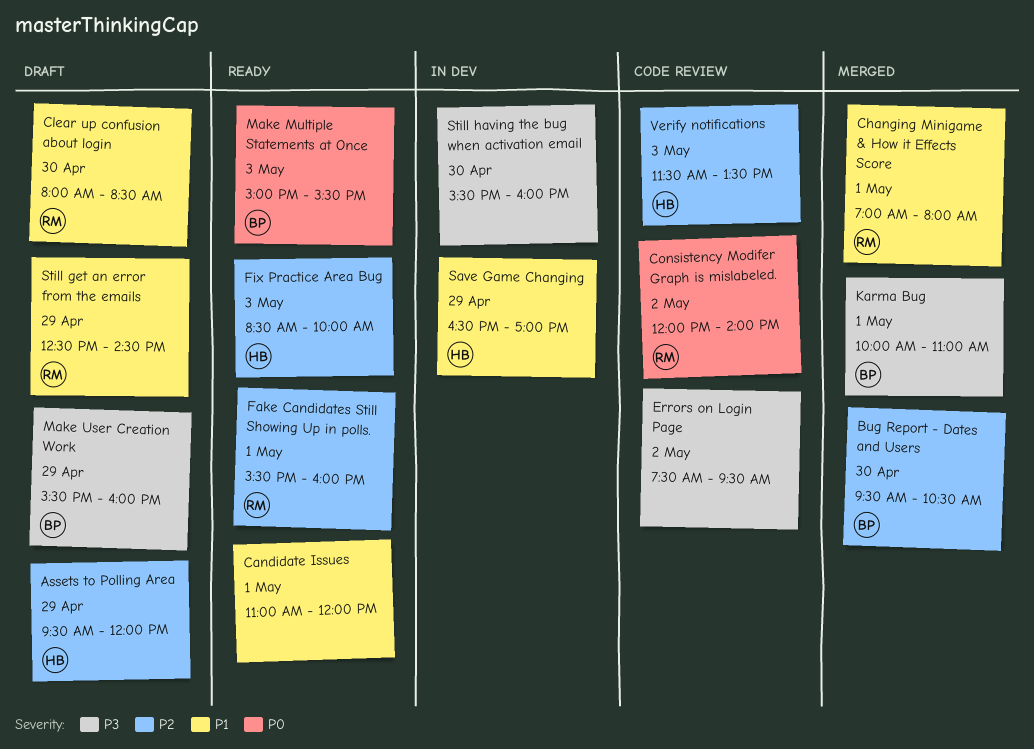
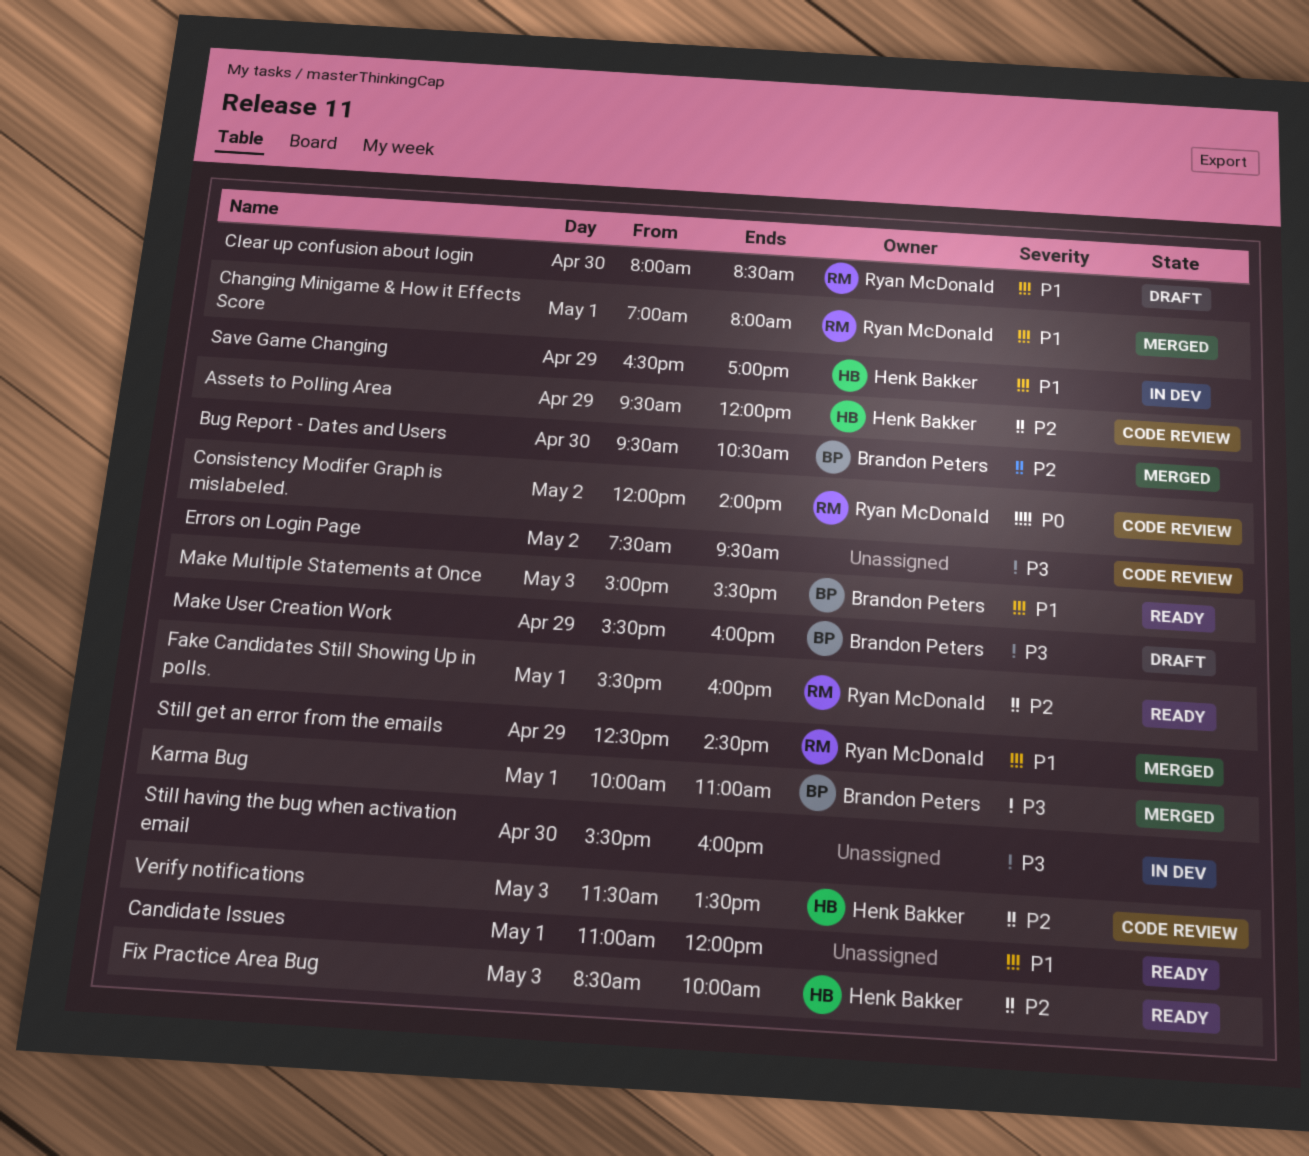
Assets to Polling Area, status: Draft -> Code review
Make Multiple Statements at Once, priority: P0 -> P1
Still get an error from the emails, status: Draft -> Merged

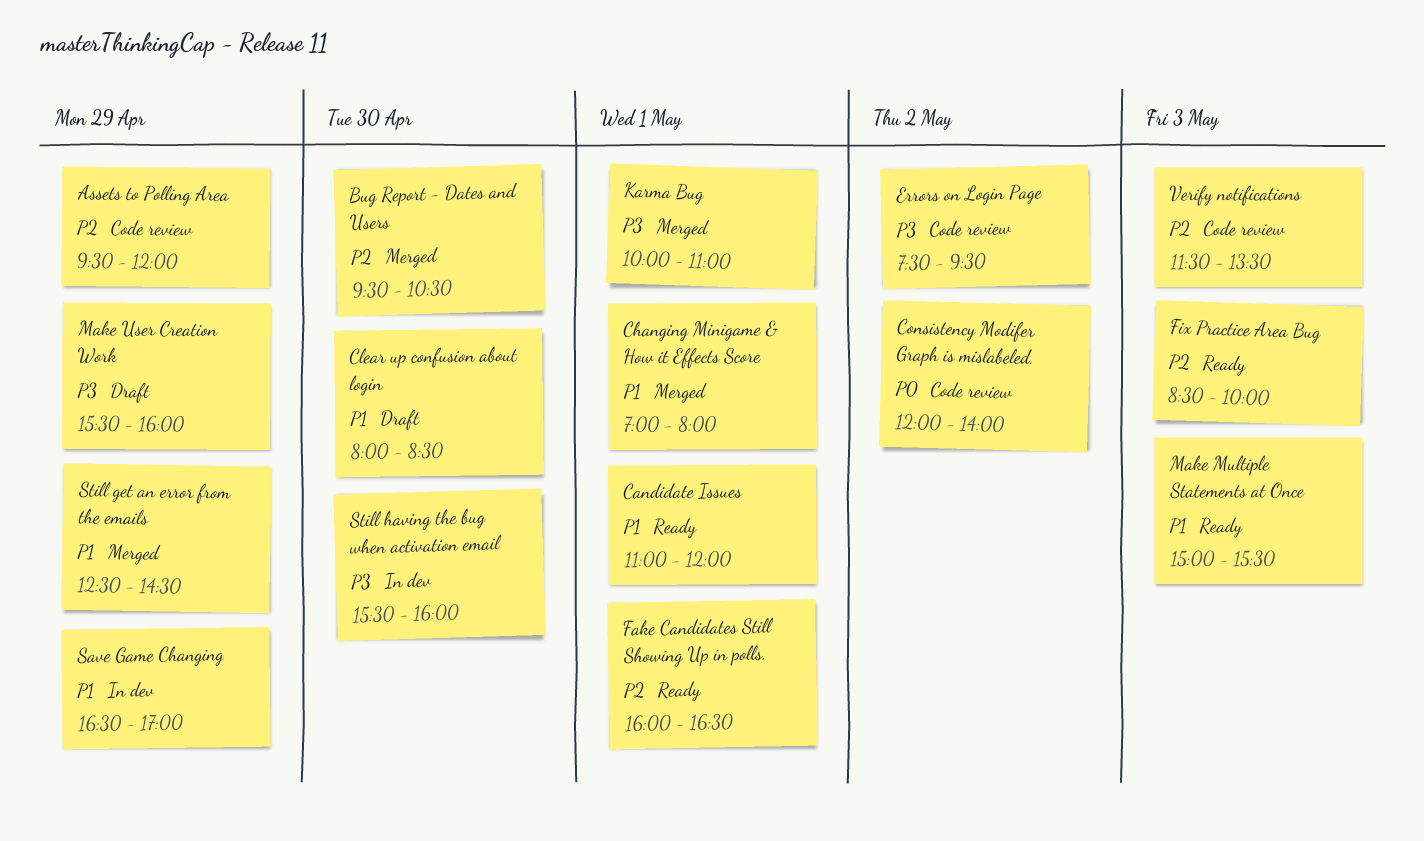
Fake Candidates Still Showing Up in polls., begins: 15:30 -> 16:00
Fake Candidates Still Showing Up in polls., ends: 16:00 -> 16:30

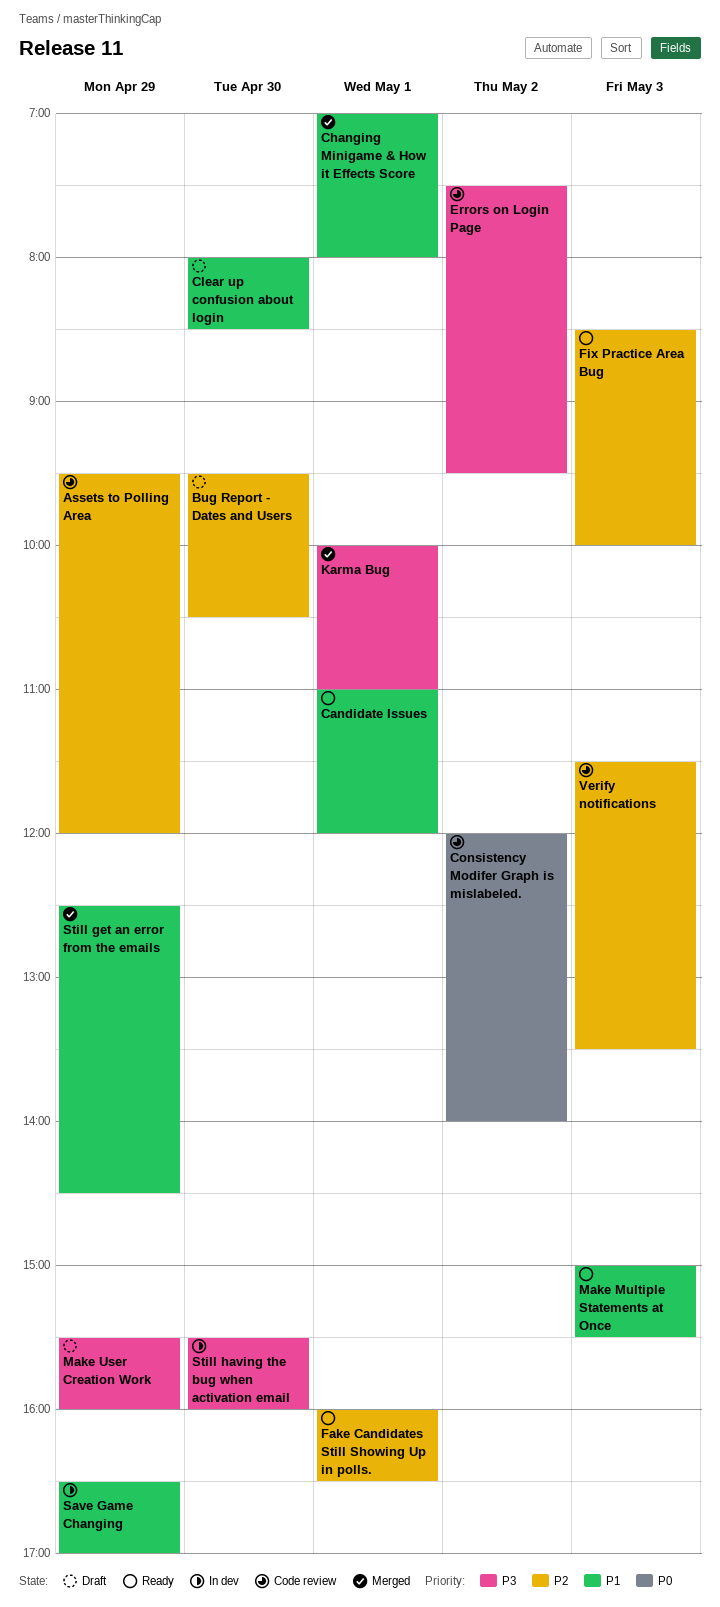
Bug Report - Dates and Users, status: Merged -> Draft

